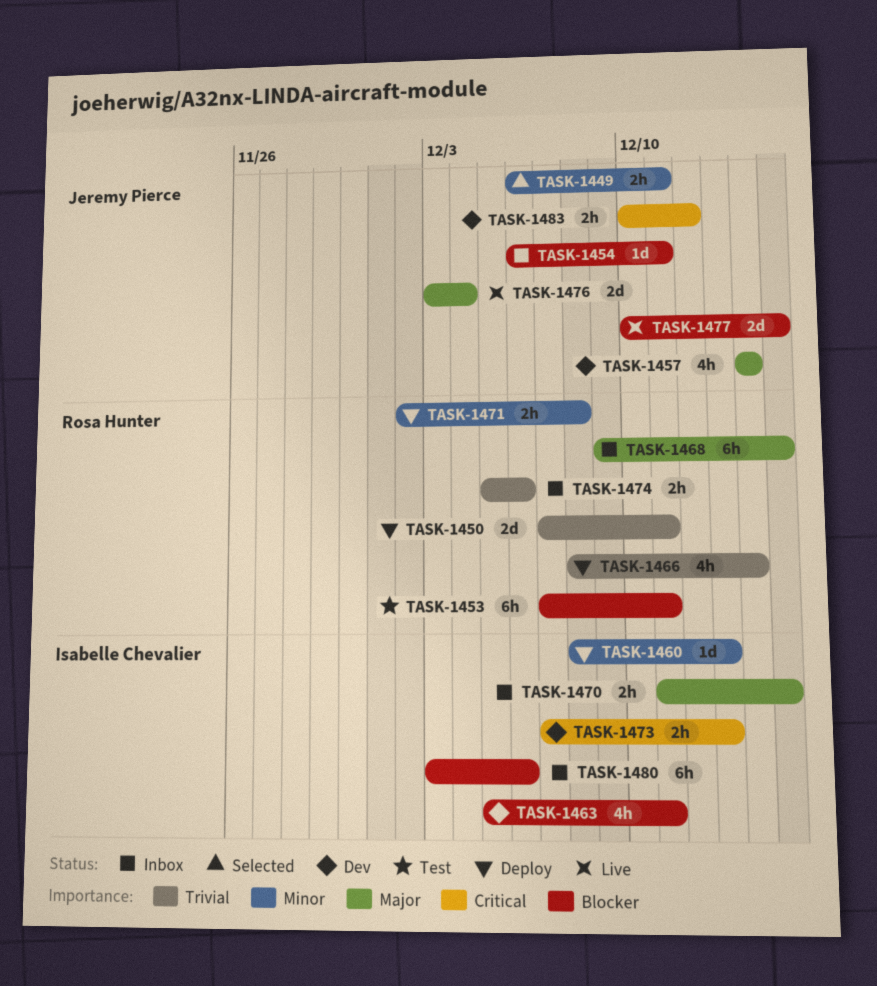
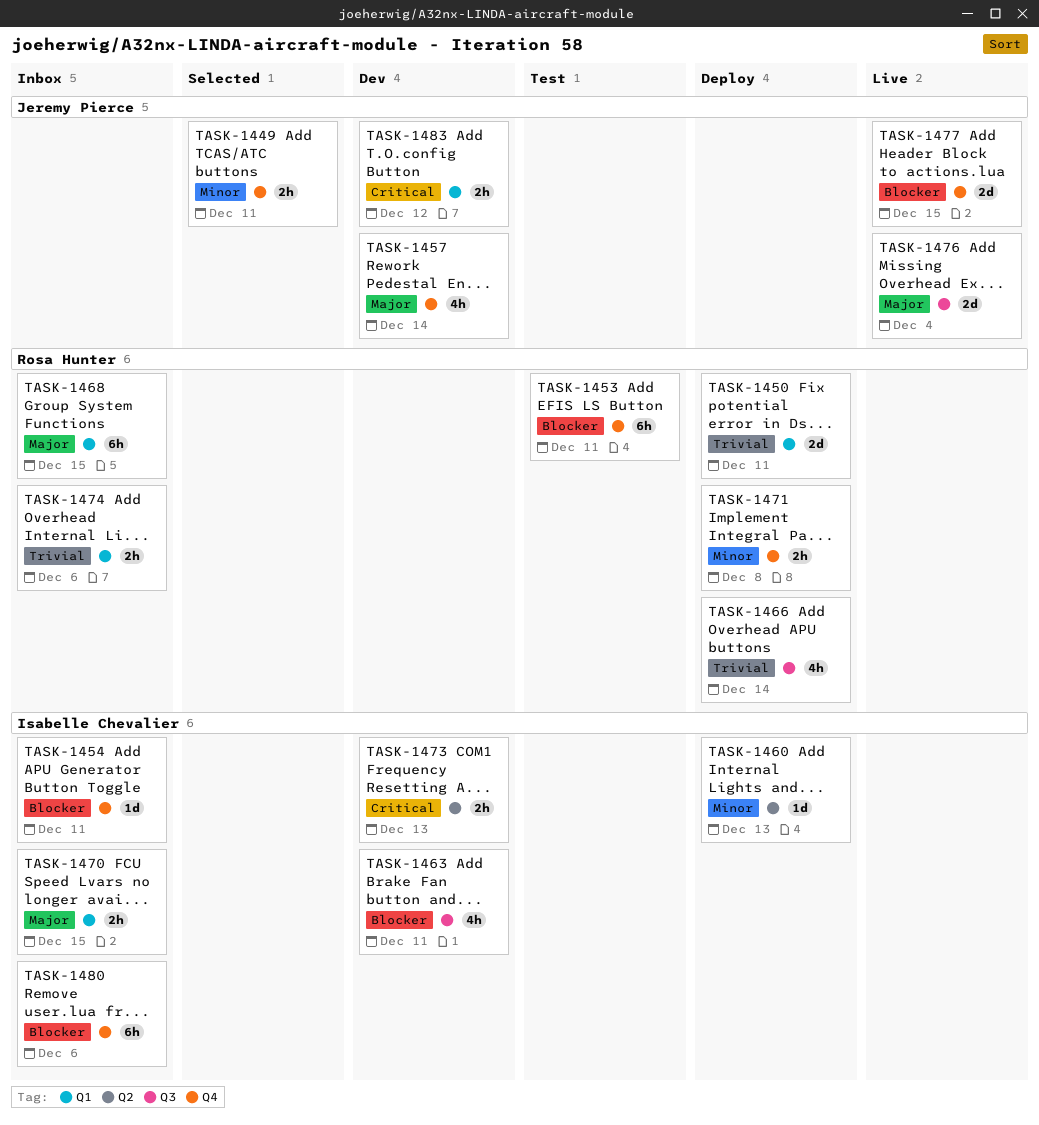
TASK-1454, owner: Jeremy Pierce -> Isabelle Chevalier

